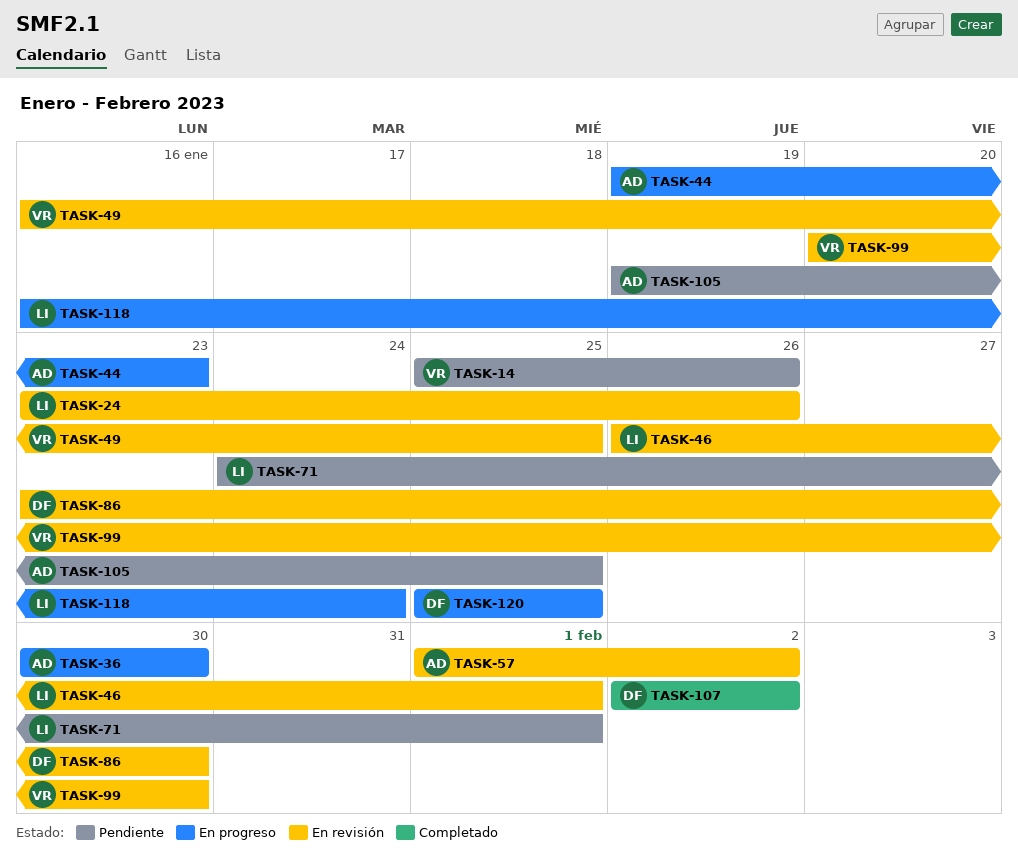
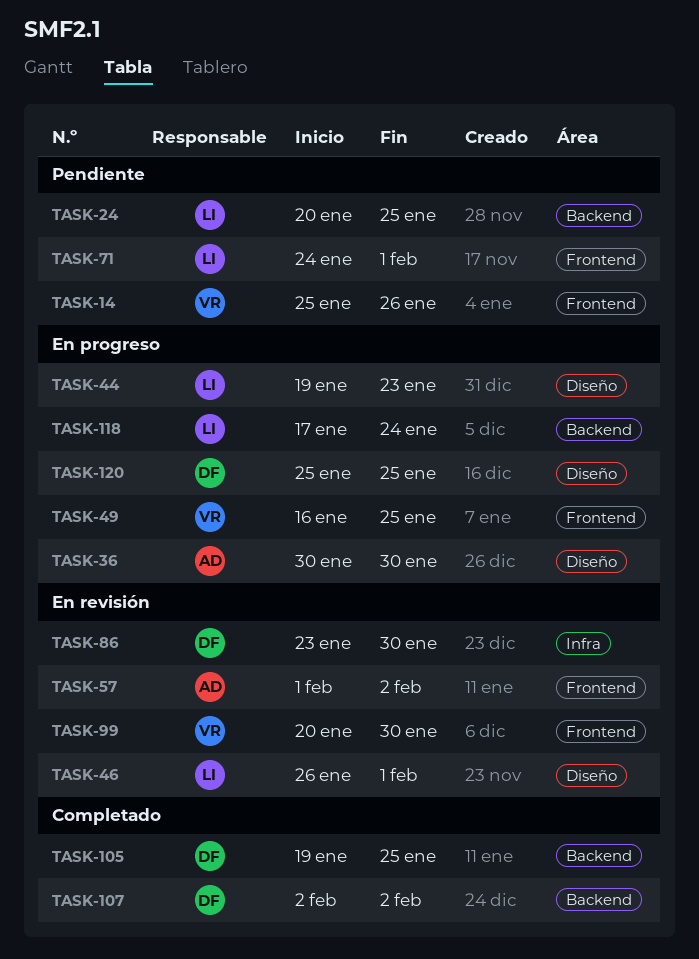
TASK-24, status: En revisión -> Pendiente
TASK-24, start: Jan 23 -> Jan 20
TASK-24, due: Jan 26 -> Jan 25
TASK-44, owner: AD -> LI
TASK-49, status: En revisión -> En progreso
TASK-105, status: Pendiente -> Completado
TASK-105, owner: AD -> DF
TASK-118, start: Jan 16 -> Jan 17

